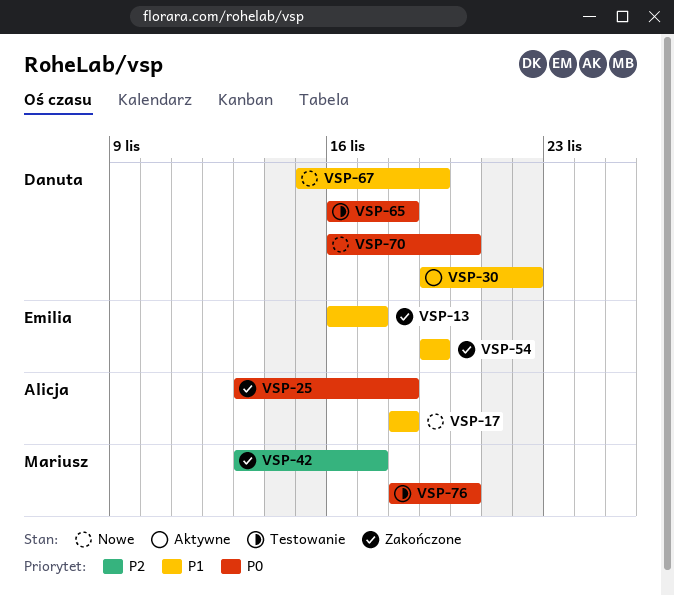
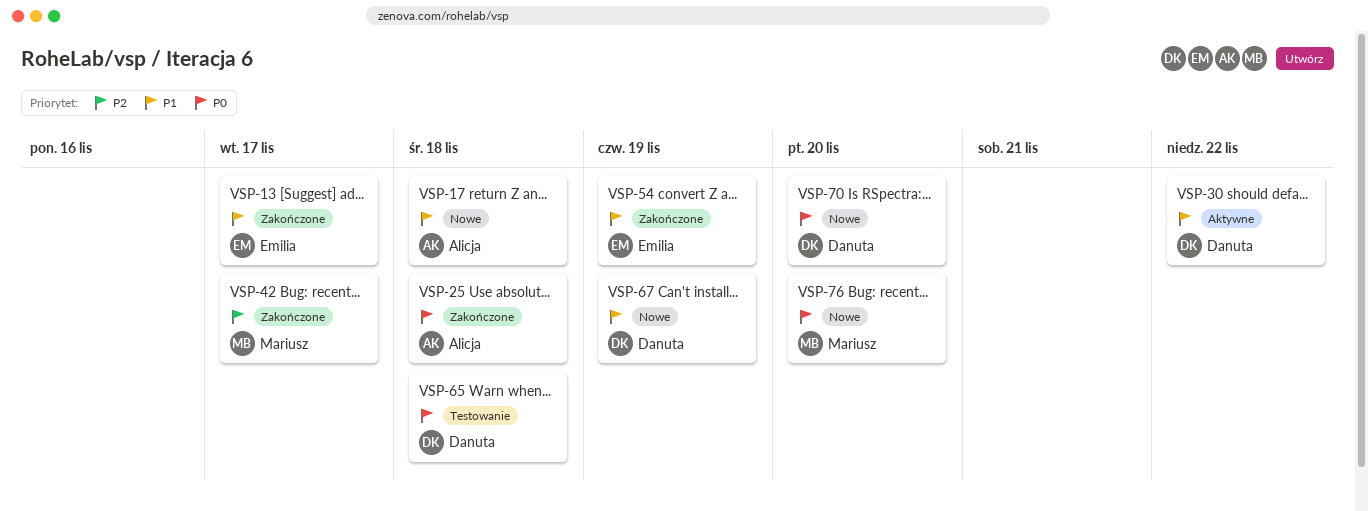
VSP-76, status: Testowanie -> Nowe

